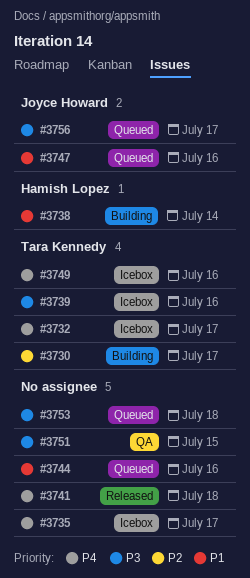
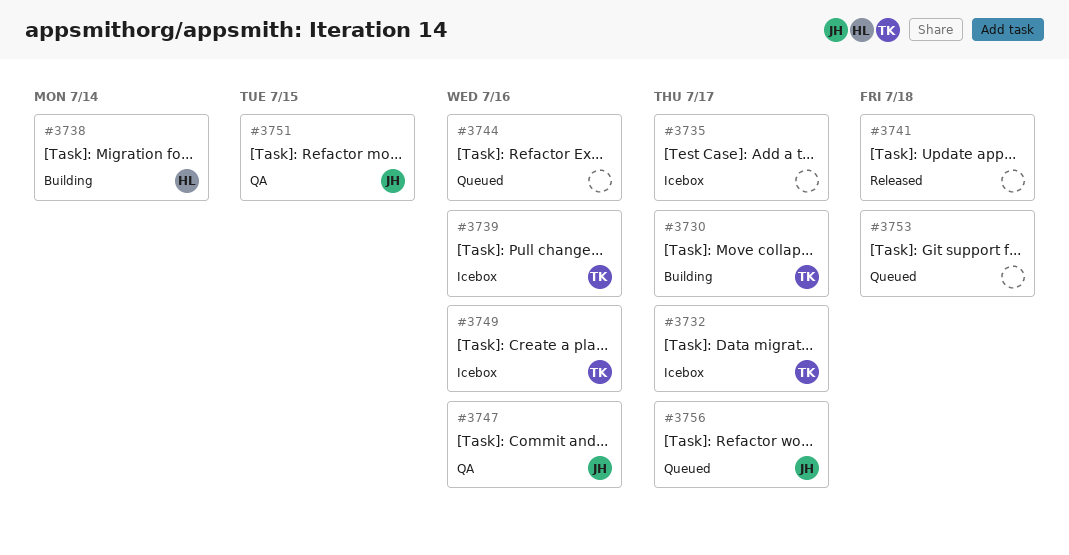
#3747, status: Queued -> QA
#3751, owner: none -> Joyce Howard

